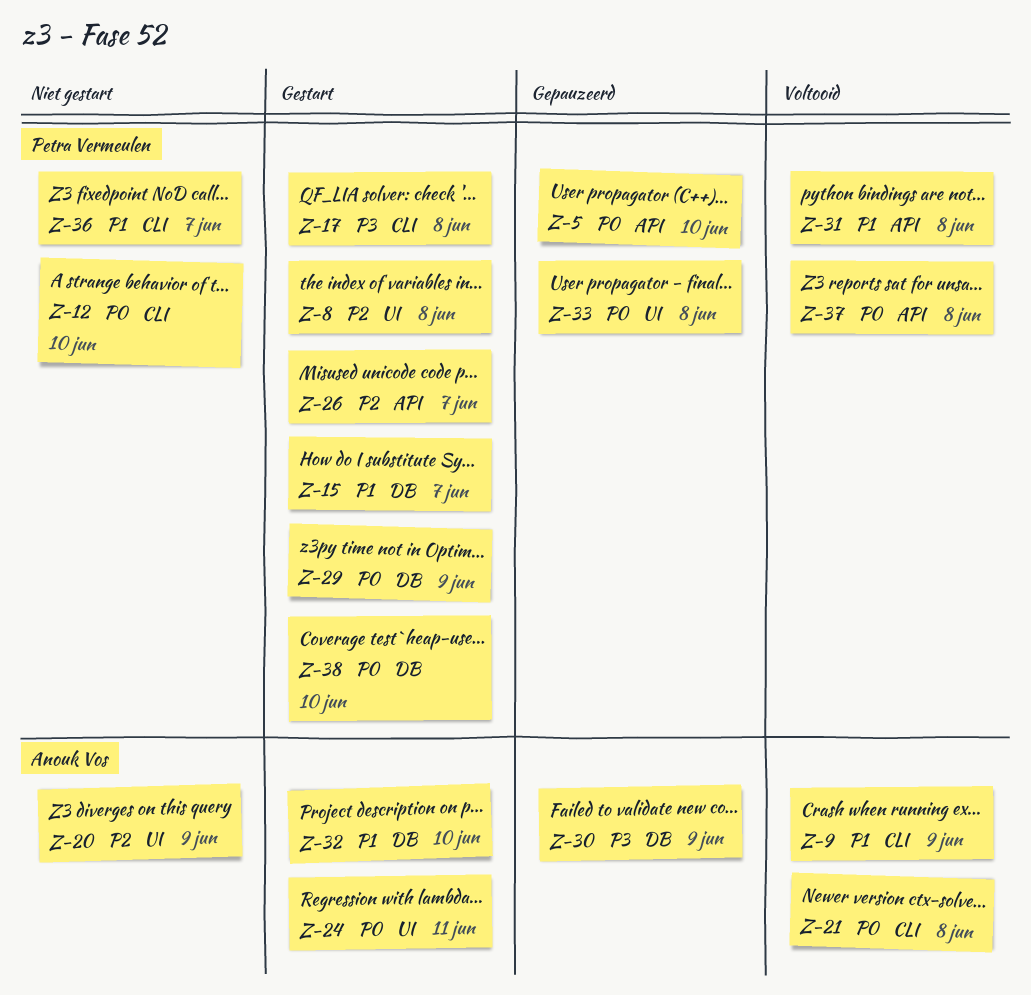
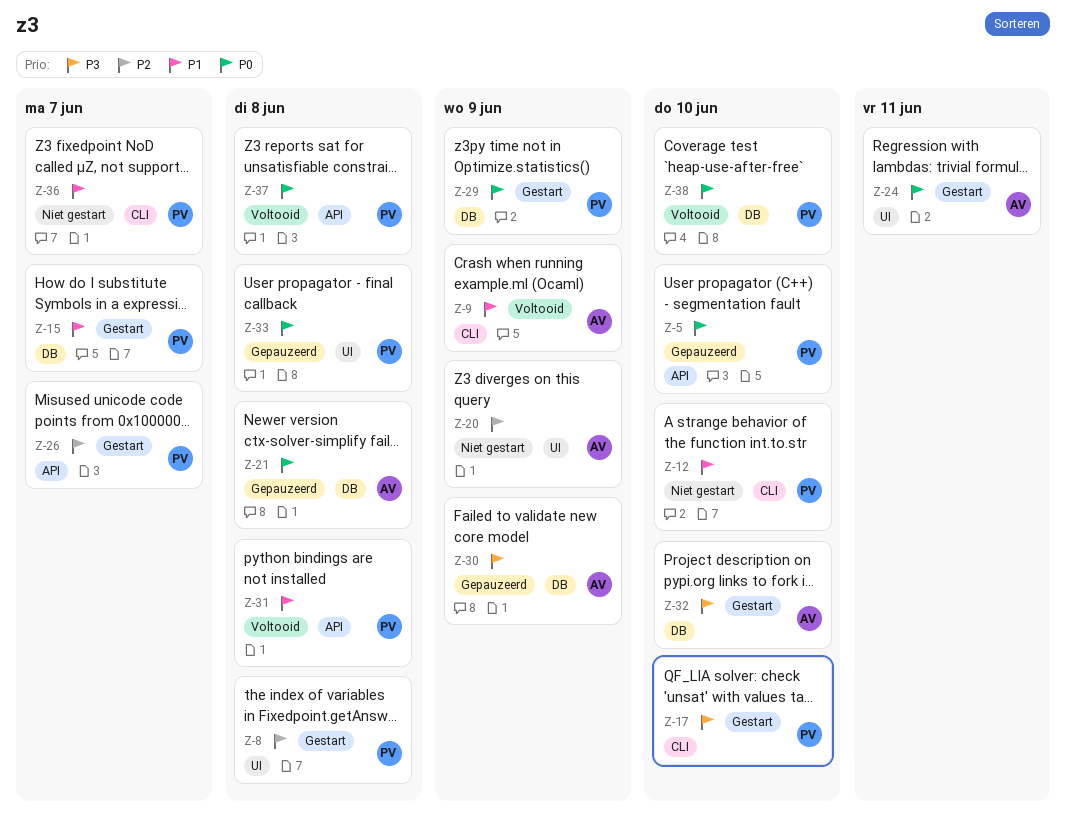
Z-12, priority: P0 -> P1
Z-17, due: Jun 8 -> Jun 10
Z-21, status: Voltooid -> Gepauzeerd
Z-21, label: CLI -> DB
Z-32, priority: P1 -> P3
Z-38, status: Gestart -> Voltooid

